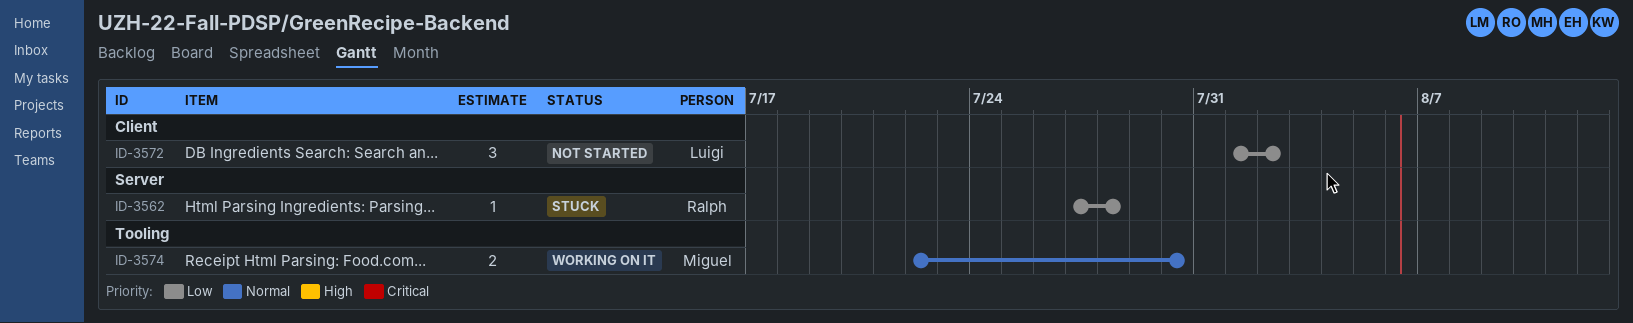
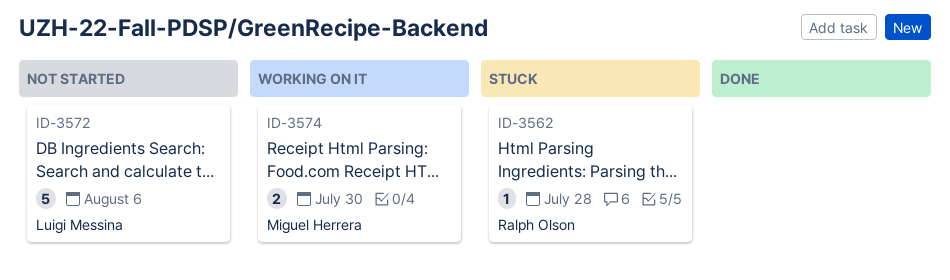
ID-3572, estimate: 3 -> 5
ID-3572, due: Aug 2 -> Aug 6

